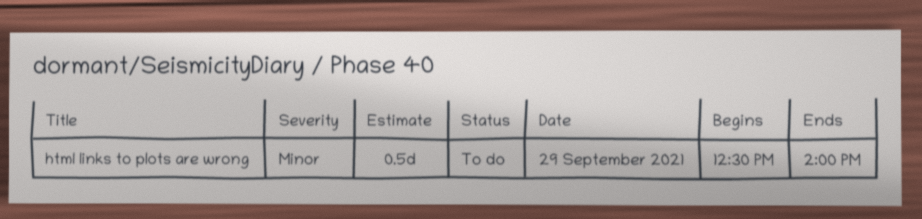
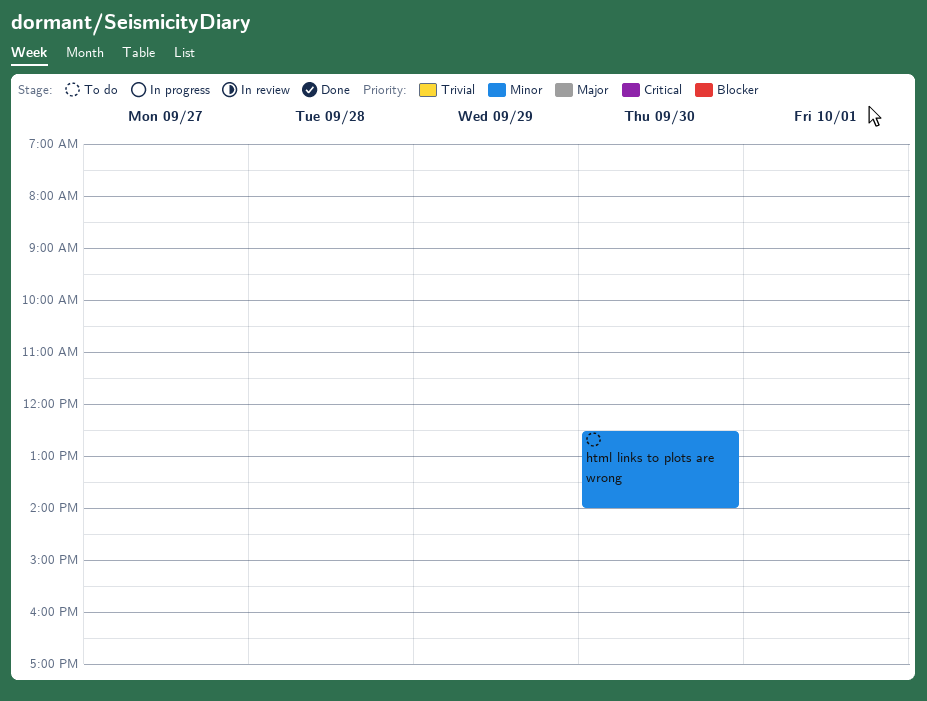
html links to plots are wrong, day: Sep 29 -> Sep 30

